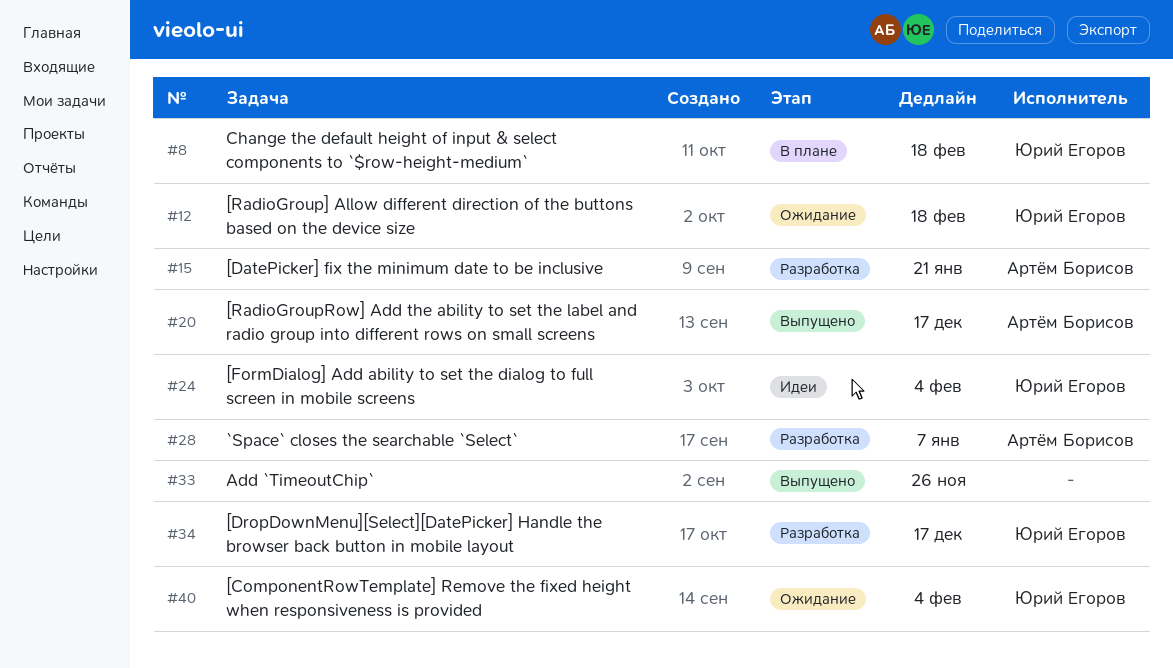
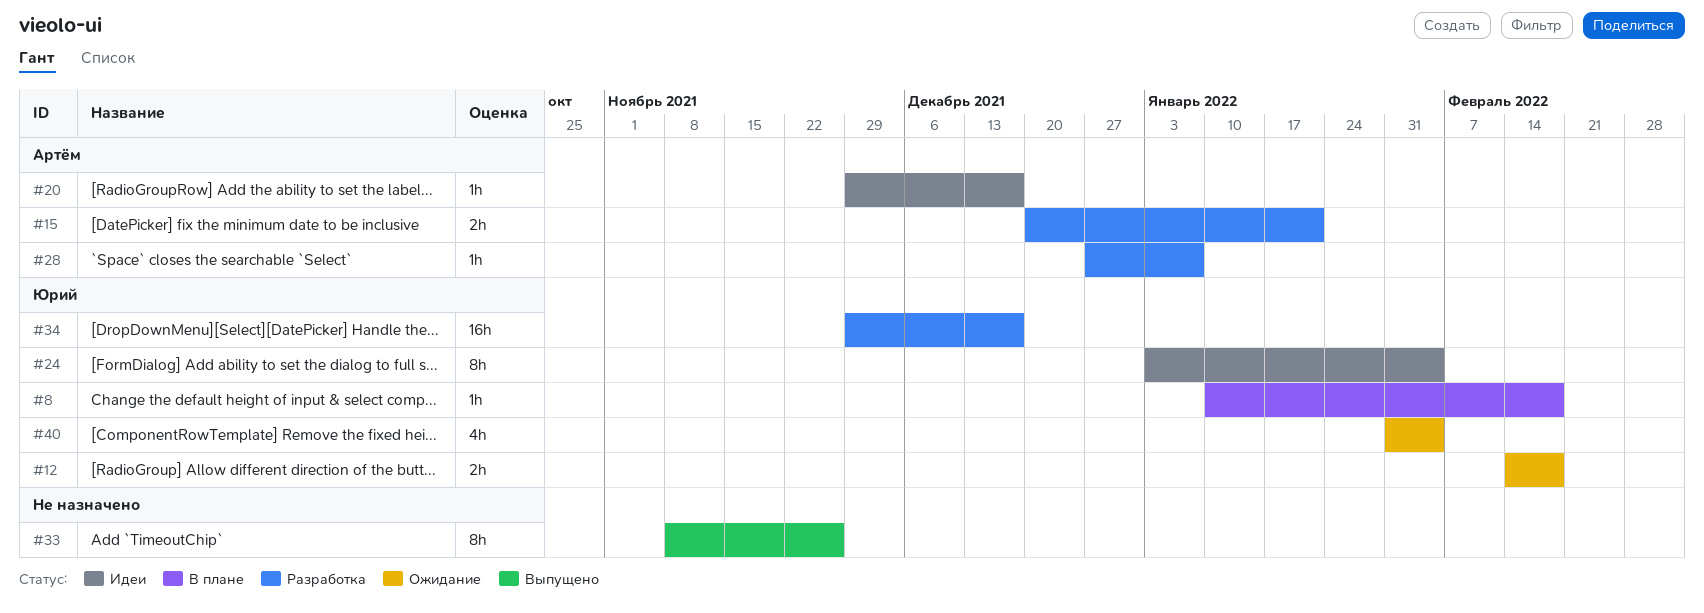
#20, status: Выпущено -> Идеи

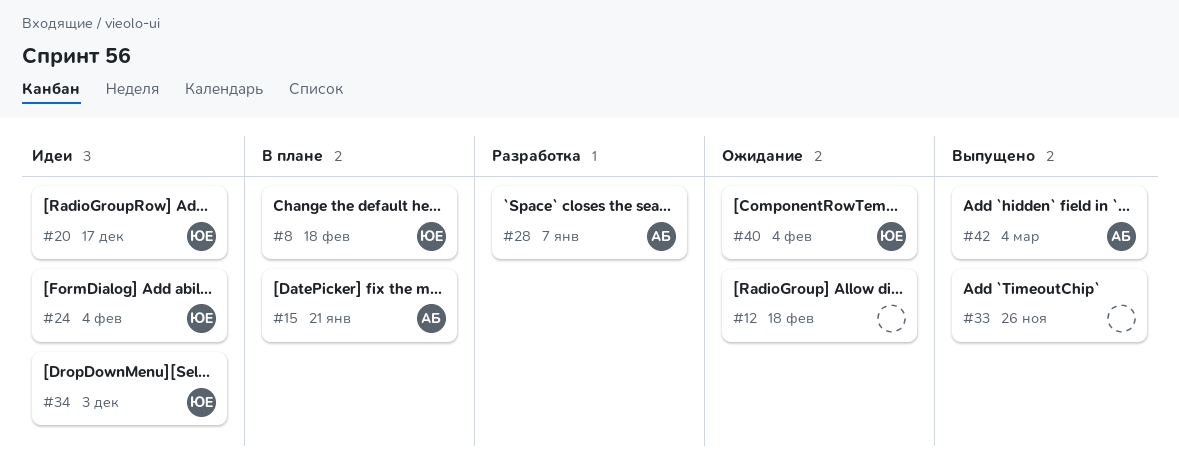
#12, owner: Юрий -> none
#15, status: Разработка -> В плане
#20, owner: Артём -> Юрий
#34, status: Разработка -> Идеи
#34, due: Dec 17 -> Dec 3
#42: none -> present

